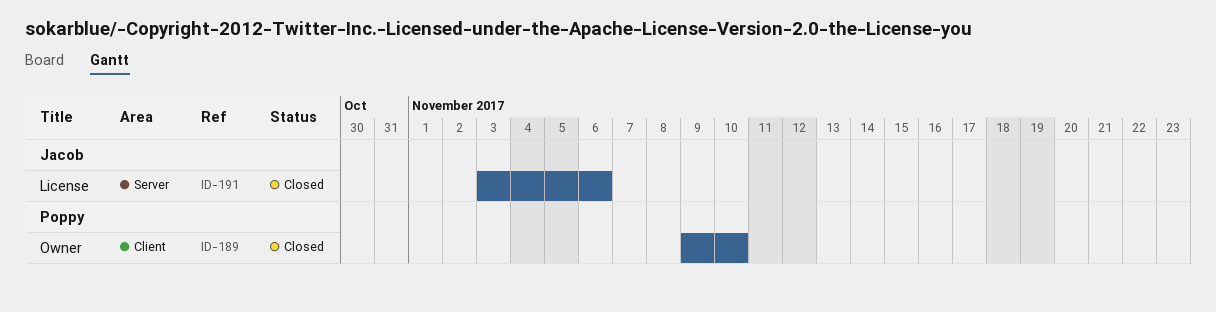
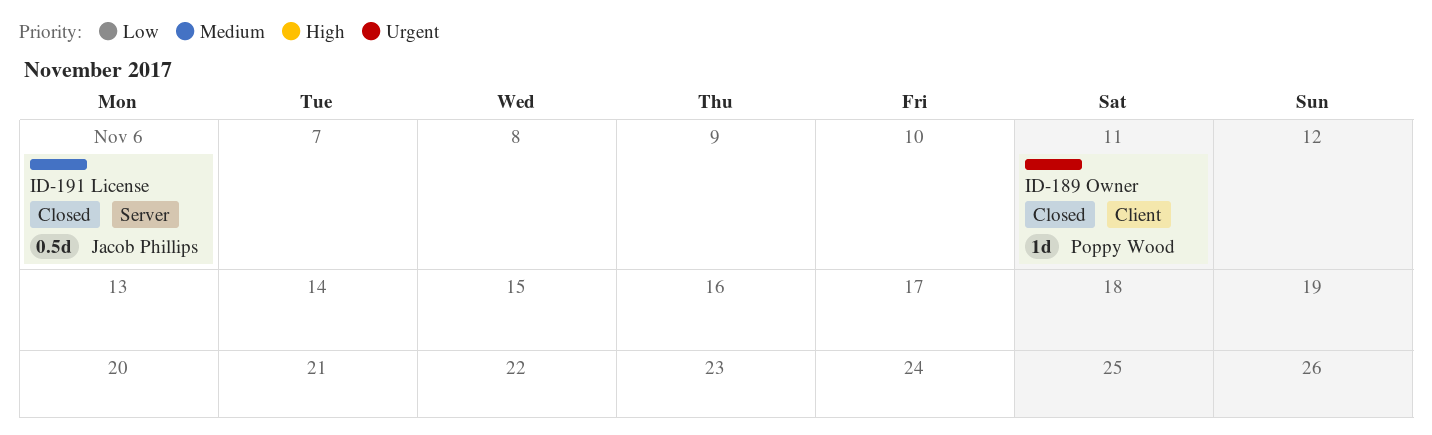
ID-189, due: Nov 10 -> Nov 11

